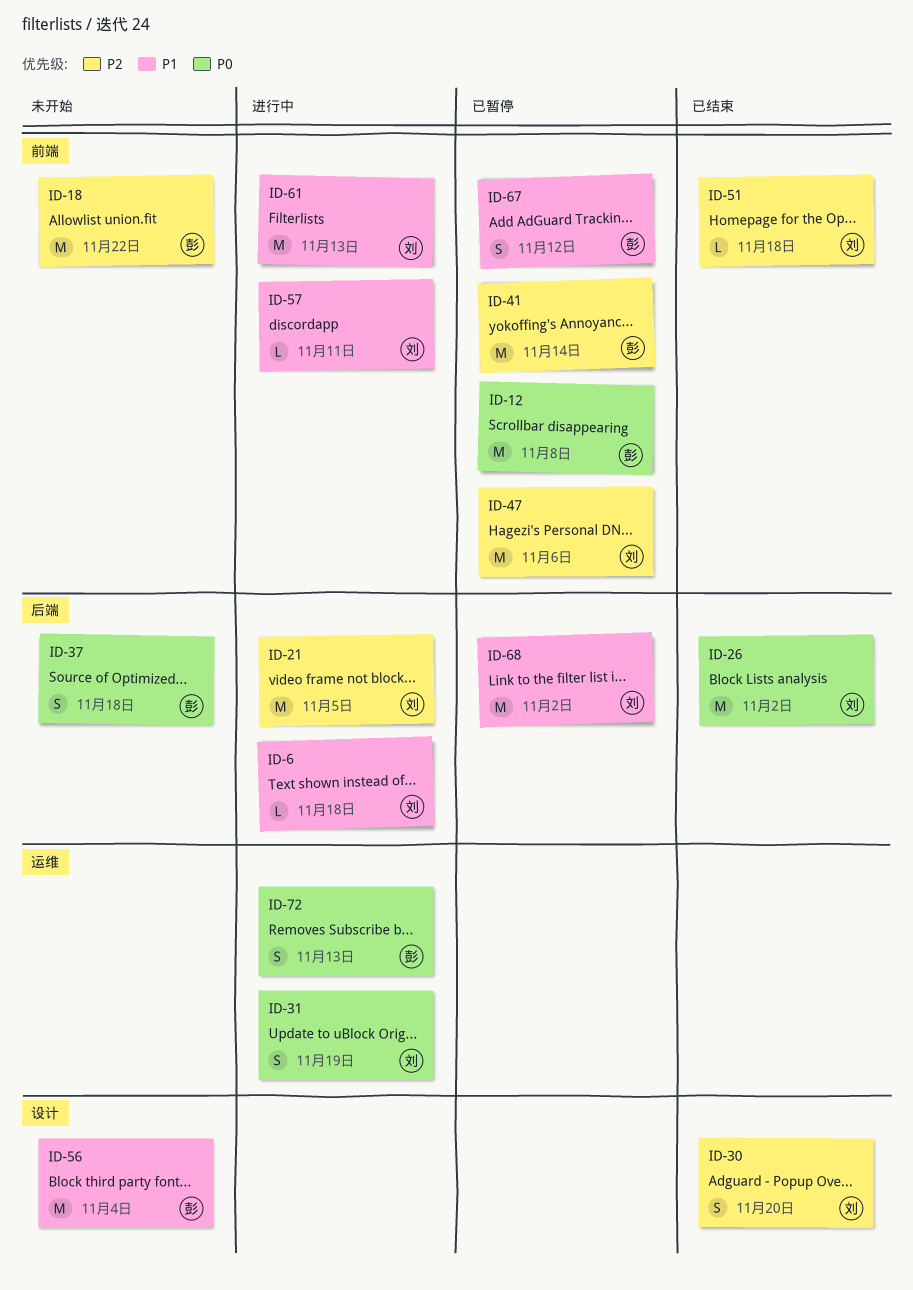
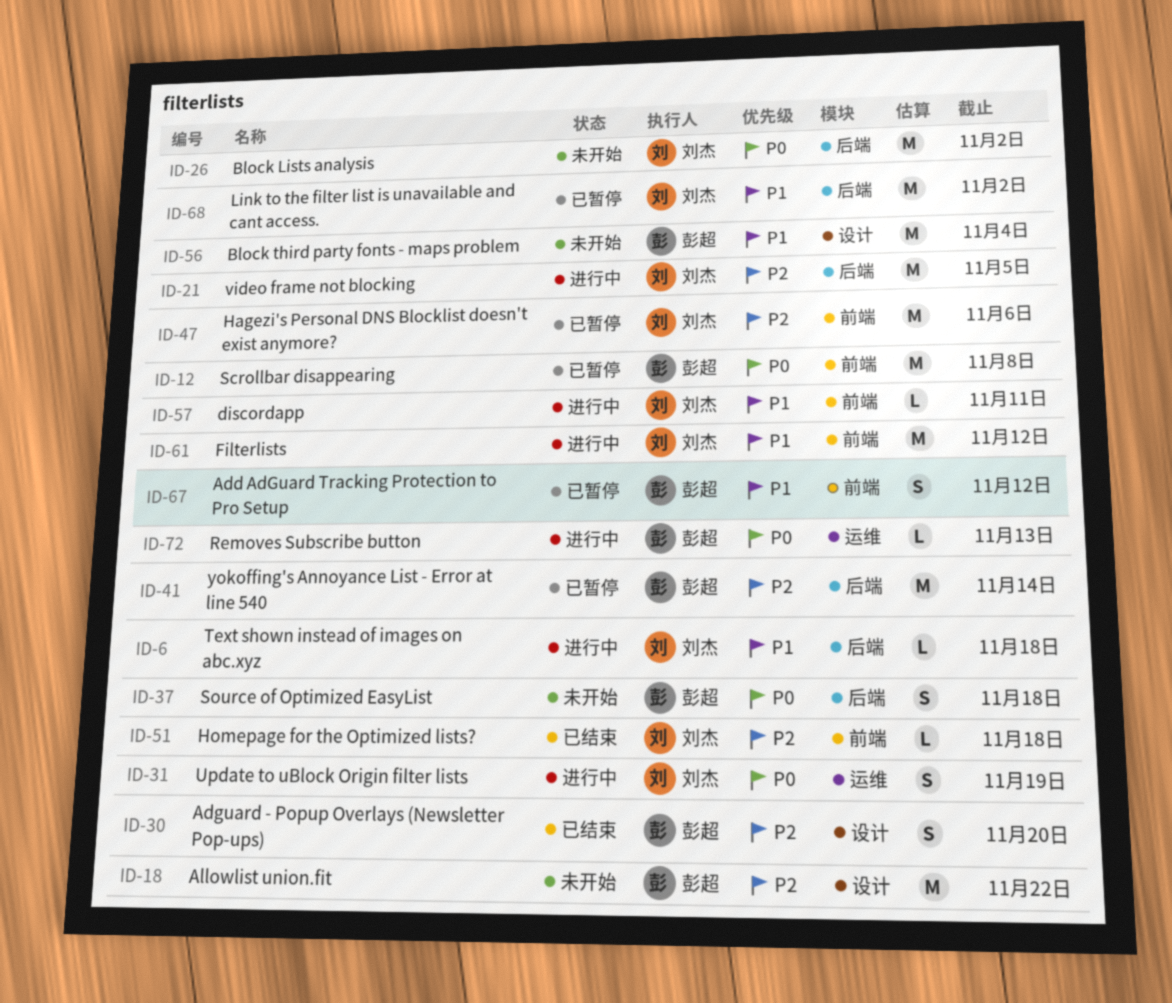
ID-18, label: 前端 -> 设计
ID-26, status: 已结束 -> 未开始
ID-30, owner: 刘杰 -> 彭超
ID-41, label: 前端 -> 后端
ID-61, due: Nov 13 -> Nov 12
ID-72, estimate: S -> L

